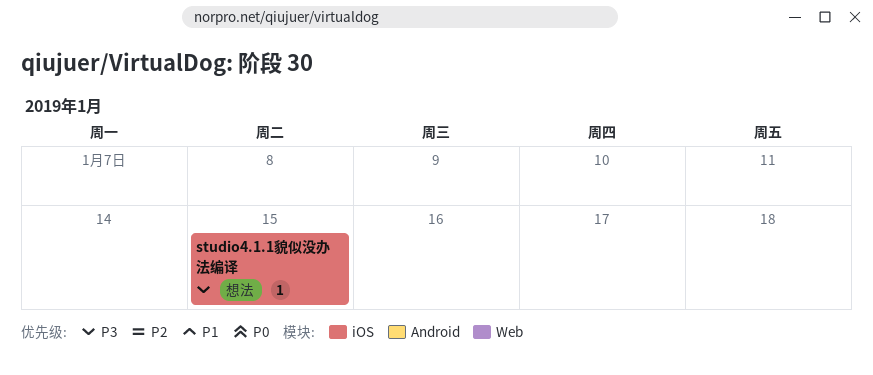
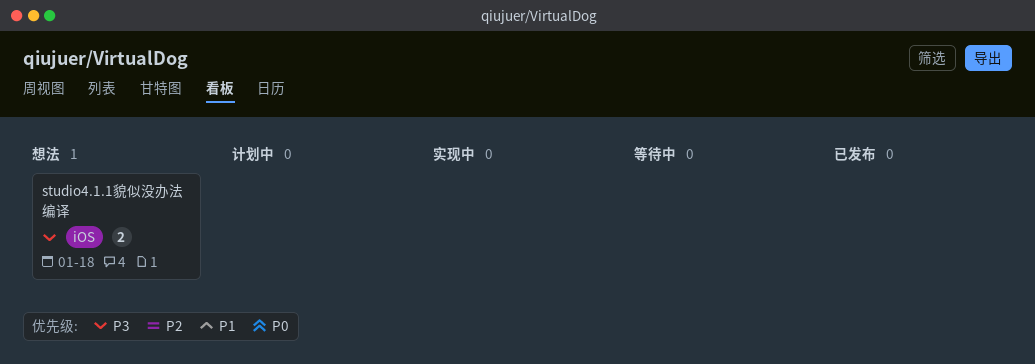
studio4.1.1貌似没办法编译, estimate: 1 -> 2
studio4.1.1貌似没办法编译, due: Jan 15 -> Jan 18

